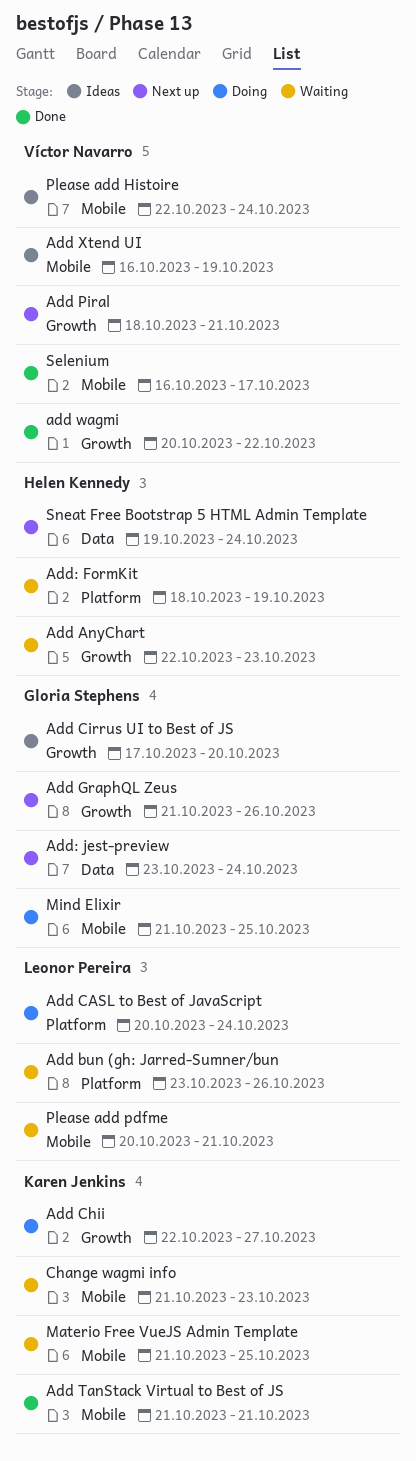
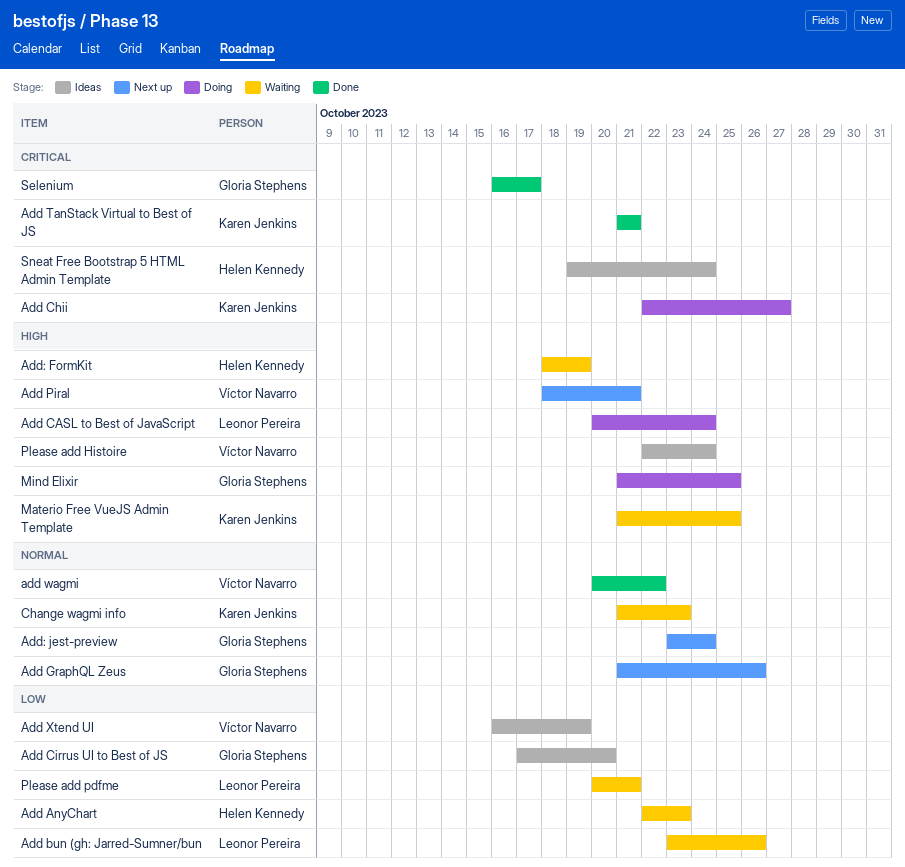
Selenium, owner: Víctor Navarro -> Gloria Stephens
Sneat Free Bootstrap 5 HTML Admin Template, status: Next up -> Ideas

